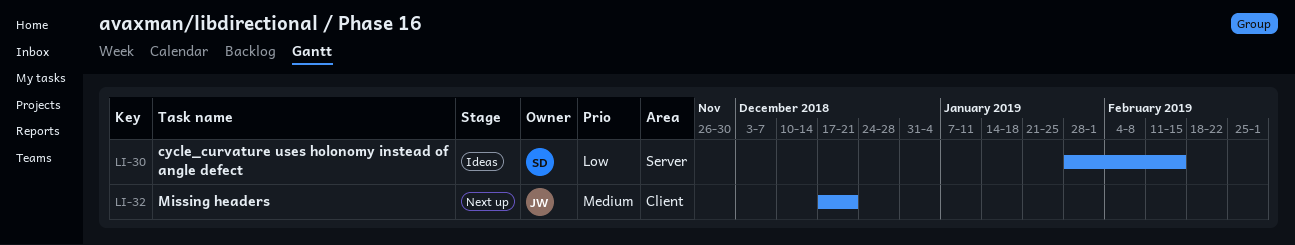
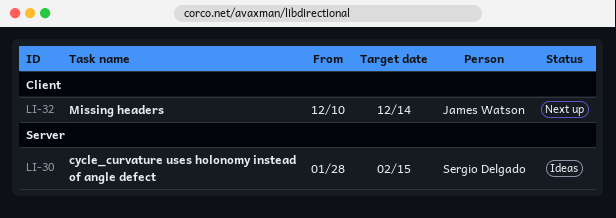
LI-32, start: Dec 17 -> Dec 10
LI-32, due: Dec 21 -> Dec 14

